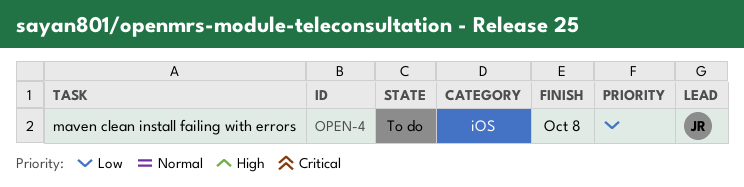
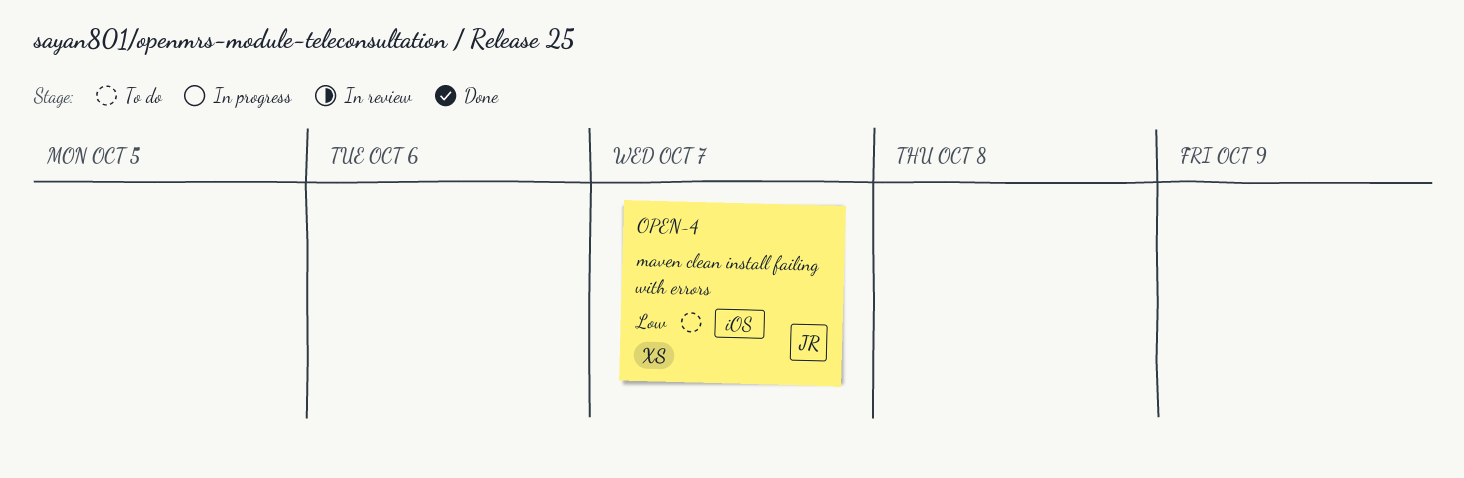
OPEN-4, due: Oct 8 -> Oct 7

